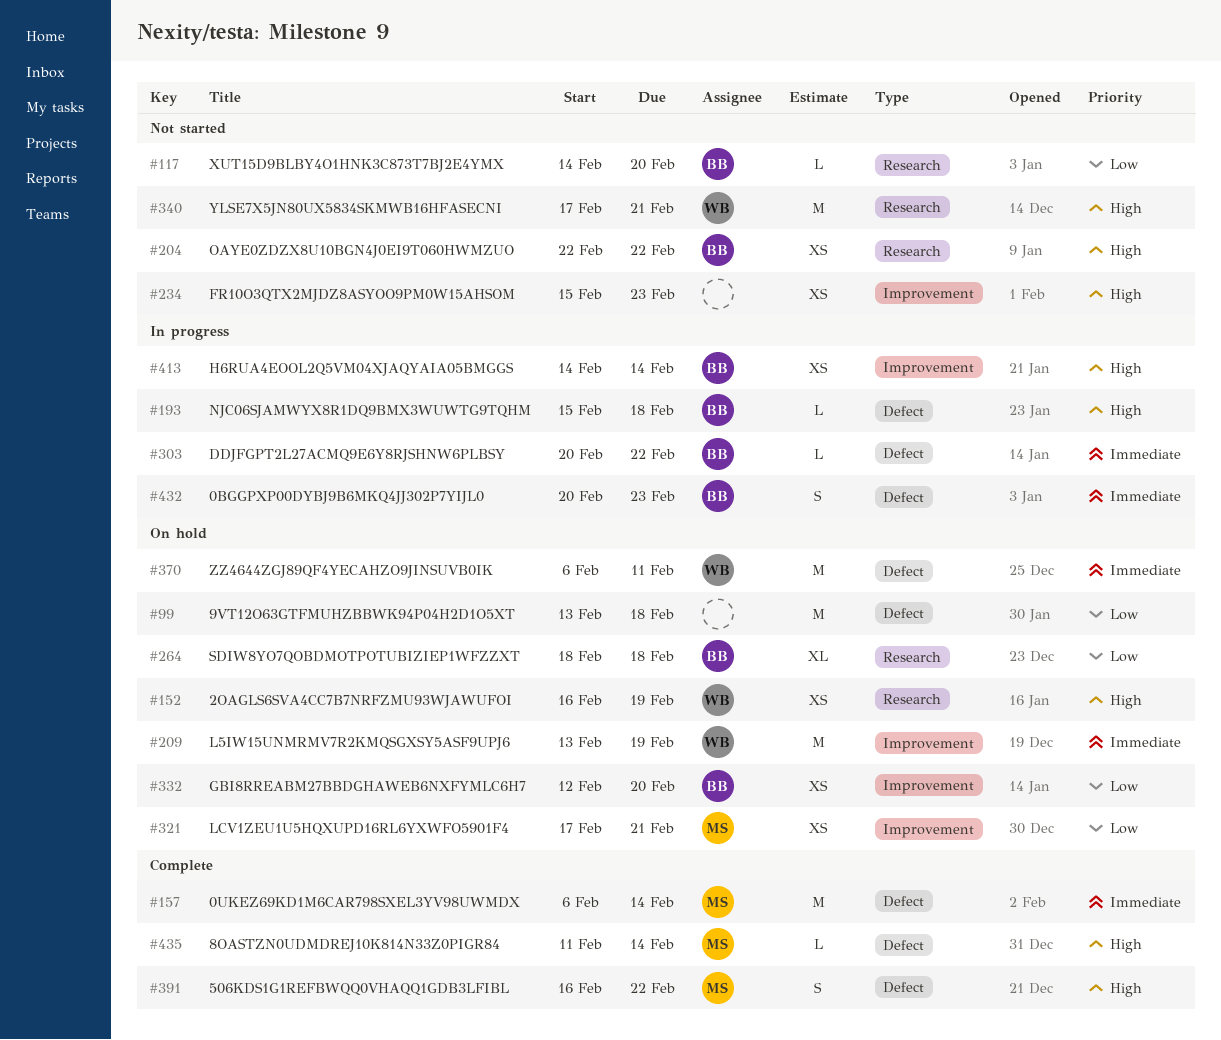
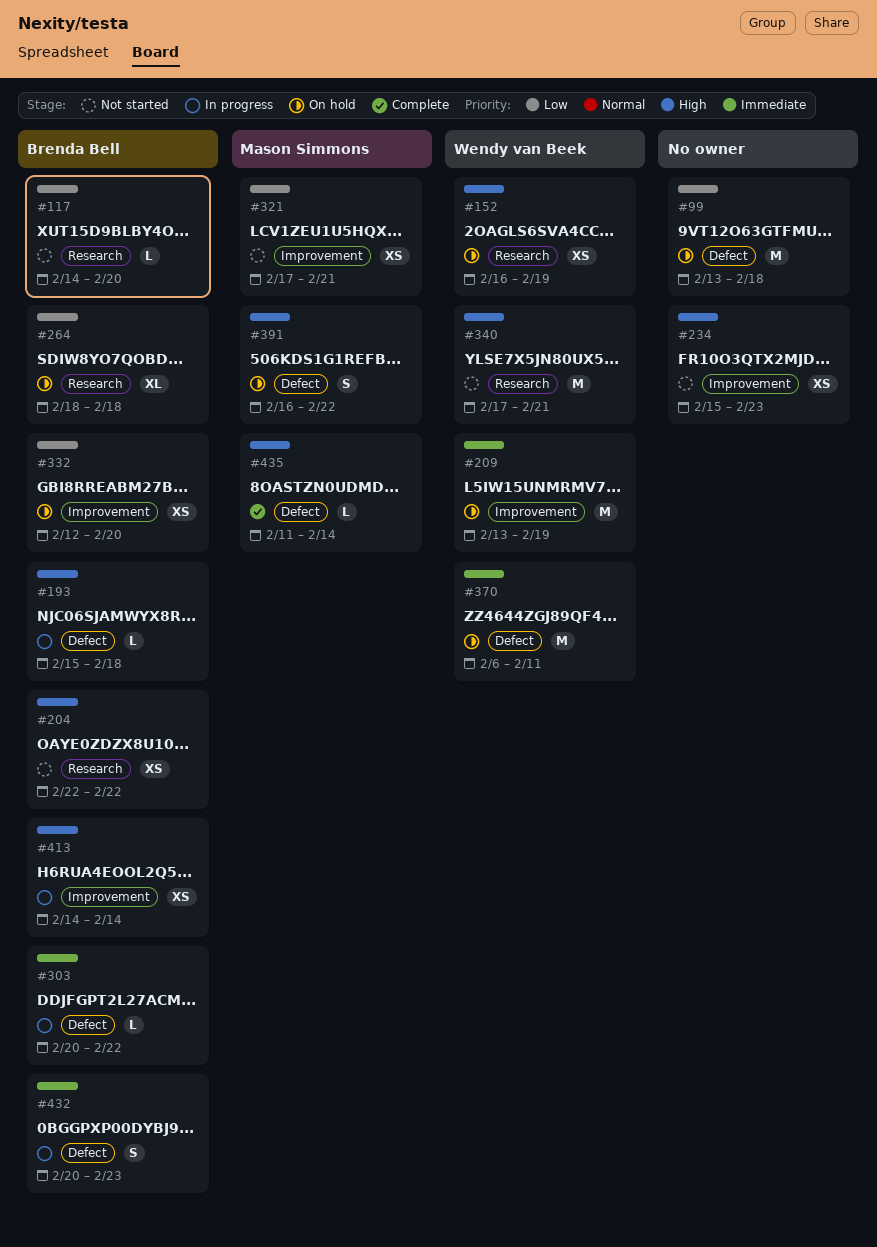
#157: present -> none
#321, status: On hold -> Not started
#391, status: Complete -> On hold

